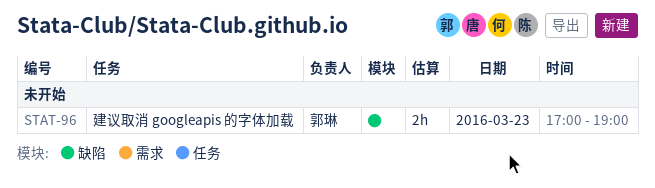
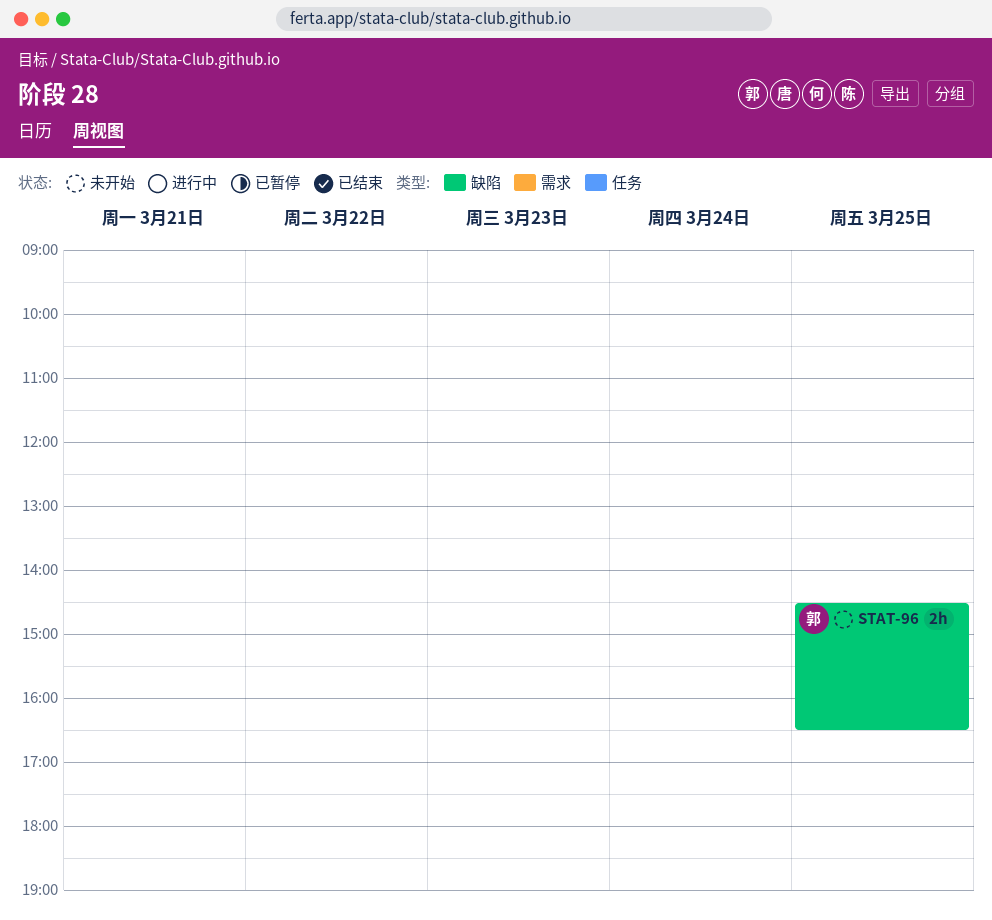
STAT-96, day: Mar 23 -> Mar 25
STAT-96, begins: 17:00 -> 14:30
STAT-96, ends: 19:00 -> 16:30

